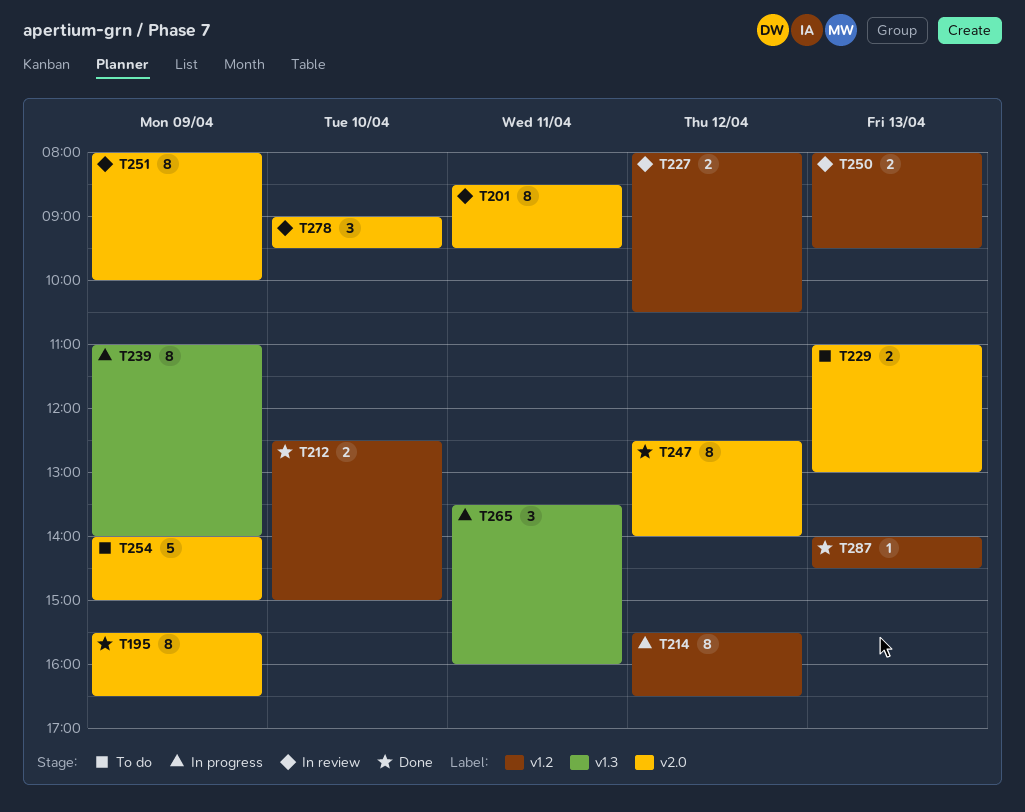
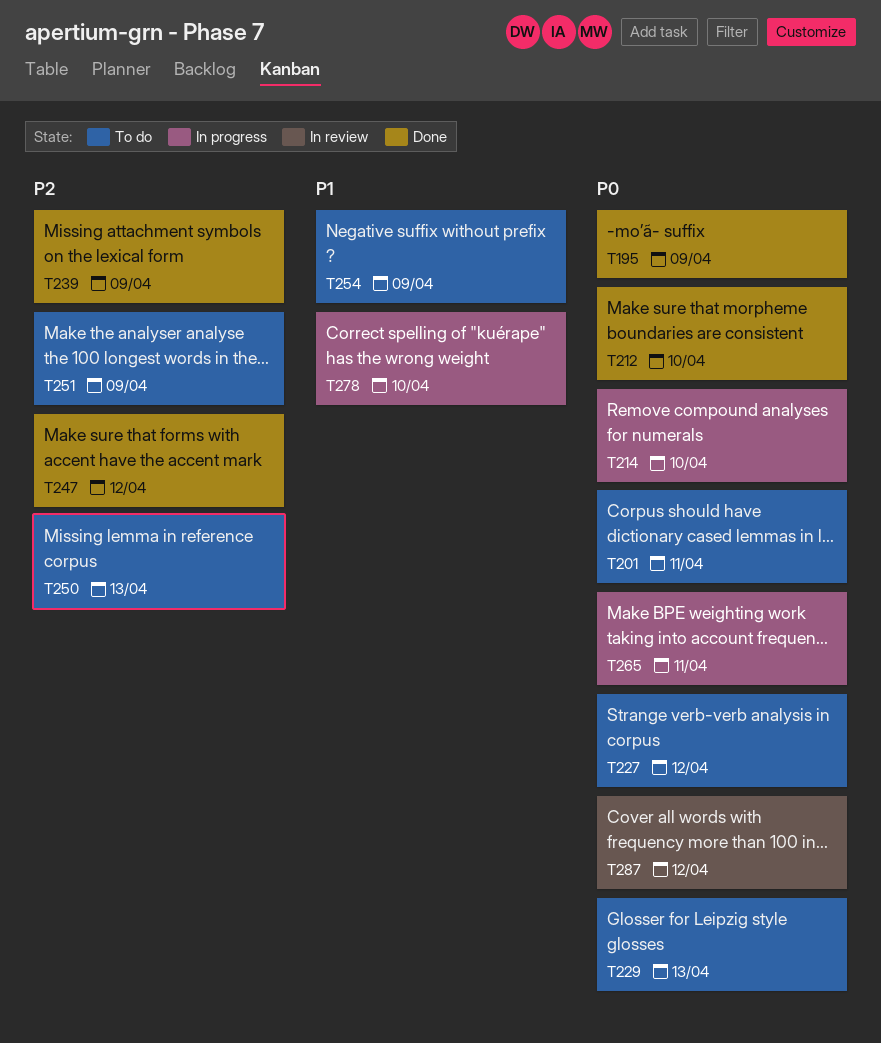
T201, status: In review -> To do
T214, day: Apr 12 -> Apr 10
T227, status: In review -> To do
T239, status: In progress -> Done
T250, status: In review -> To do
T251, status: In review -> To do
T278, status: In review -> In progress
T287, status: Done -> In review
T287, day: Apr 13 -> Apr 12

